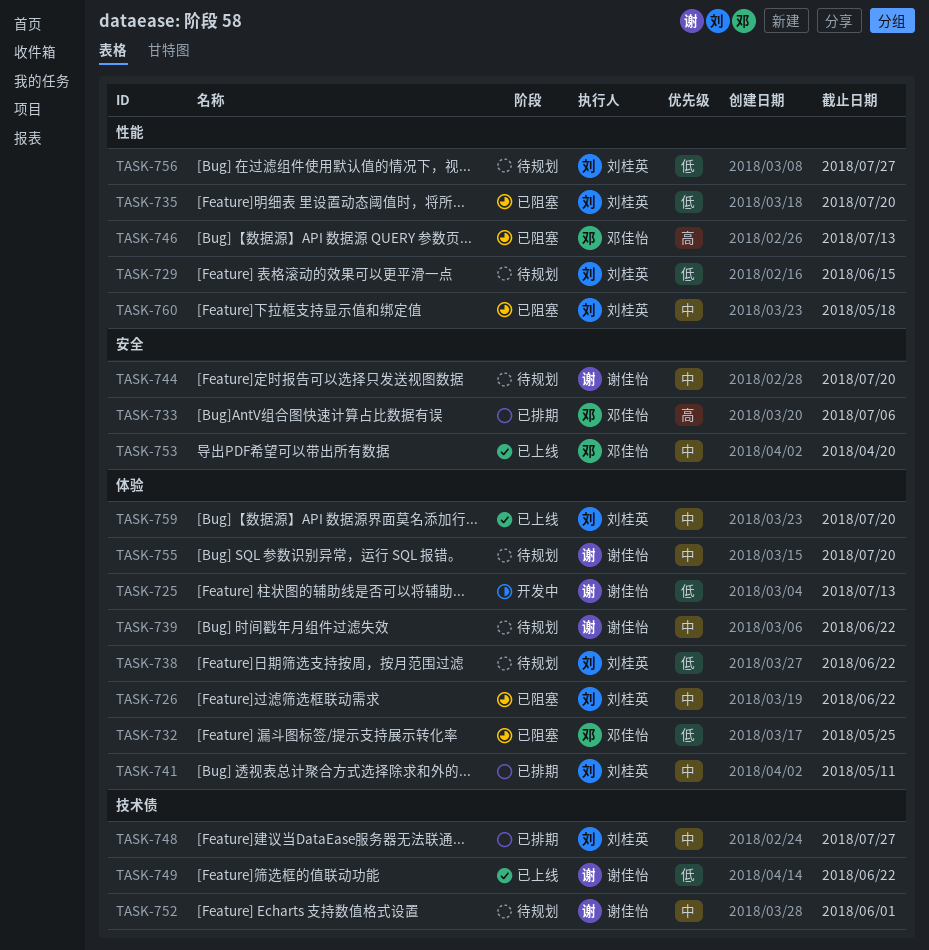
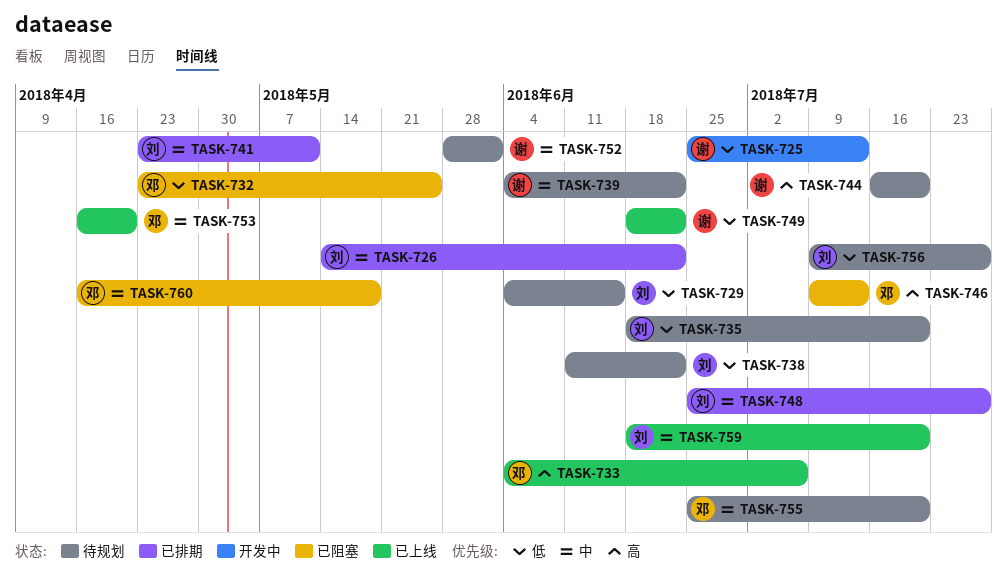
TASK-726, status: 已阻塞 -> 已排期
TASK-733, status: 已排期 -> 已上线
TASK-735, status: 已阻塞 -> 待规划
TASK-744, priority: 中 -> 高
TASK-755, owner: 谢佳怡 -> 邓佳怡
TASK-760, owner: 刘桂英 -> 邓佳怡

